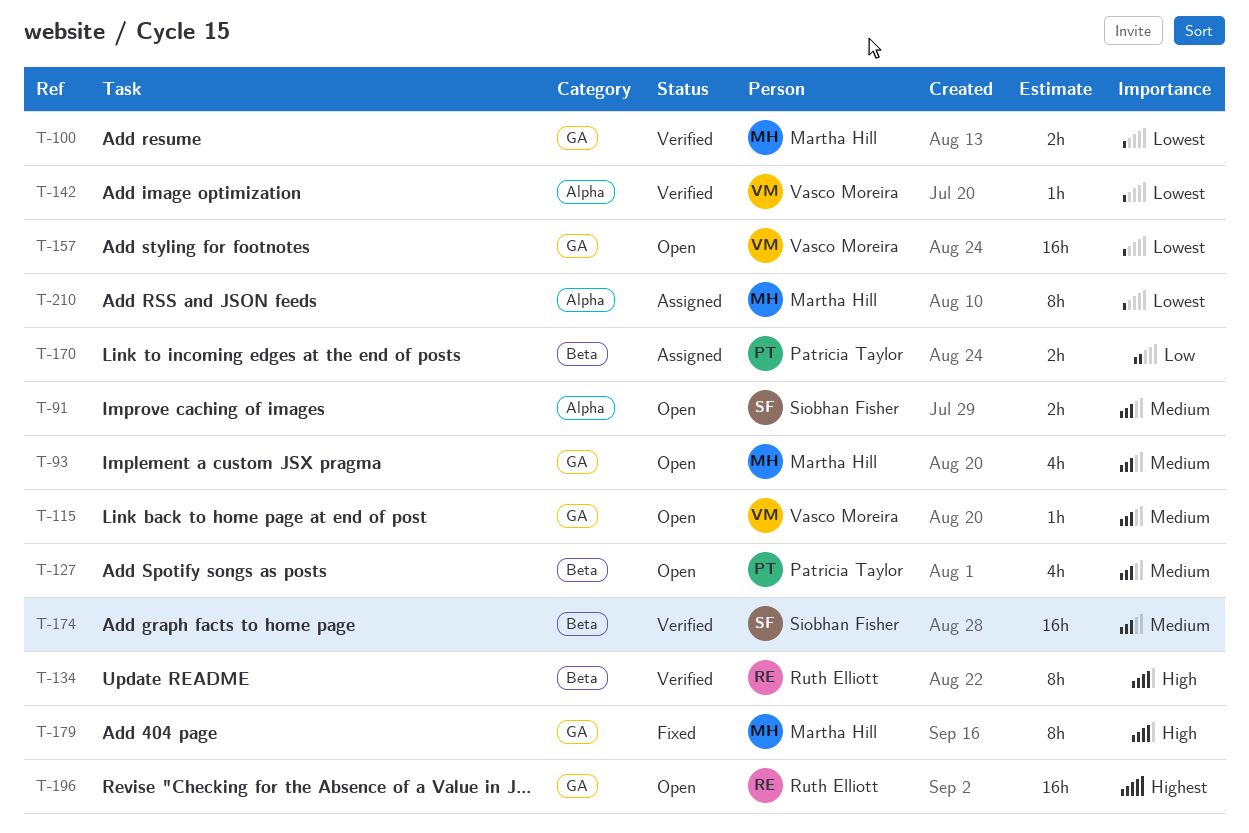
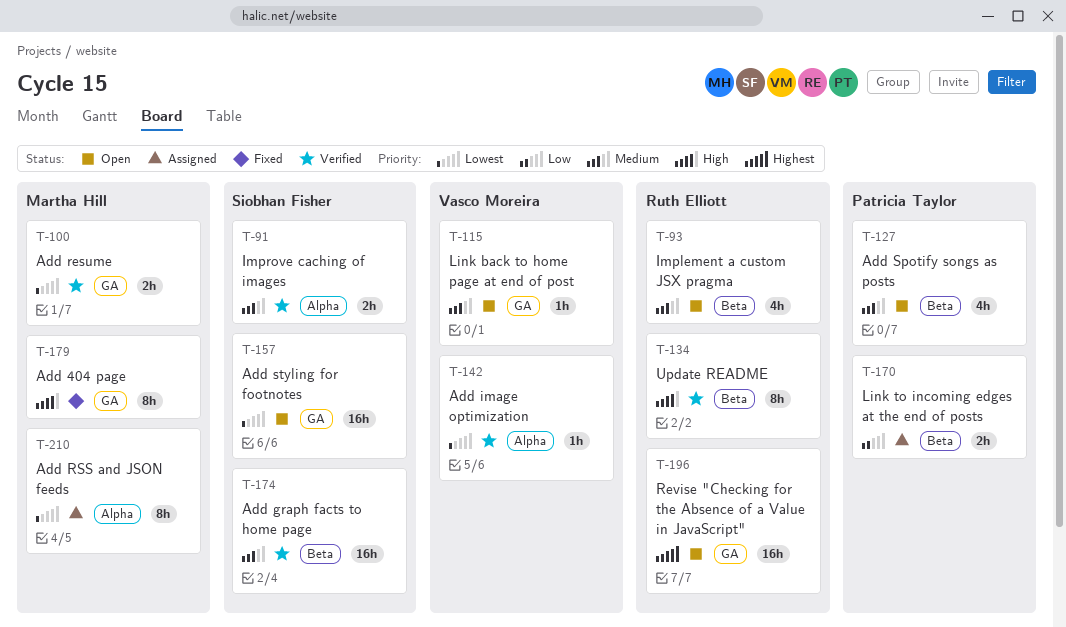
T-91, status: Open -> Verified
T-93, owner: Martha Hill -> Ruth Elliott
T-93, label: GA -> Beta
T-157, owner: Vasco Moreira -> Siobhan Fisher

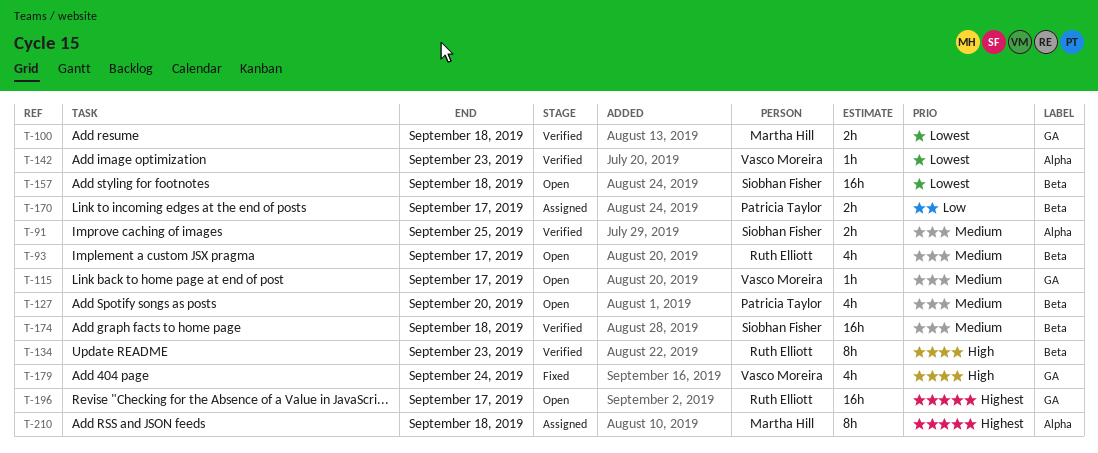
T-157, label: GA -> Beta
T-179, owner: Martha Hill -> Vasco Moreira
T-179, estimate: 8h -> 4h
T-210, priority: Lowest -> Highest

